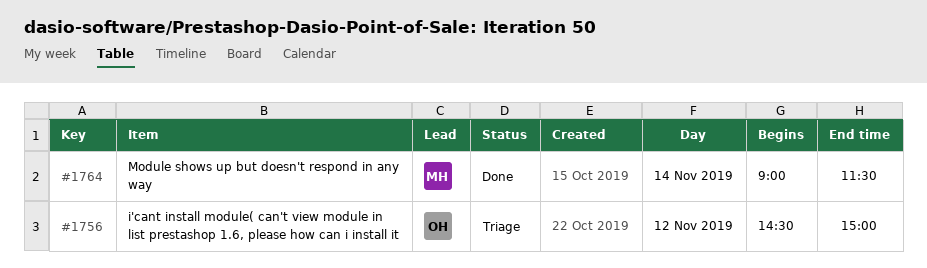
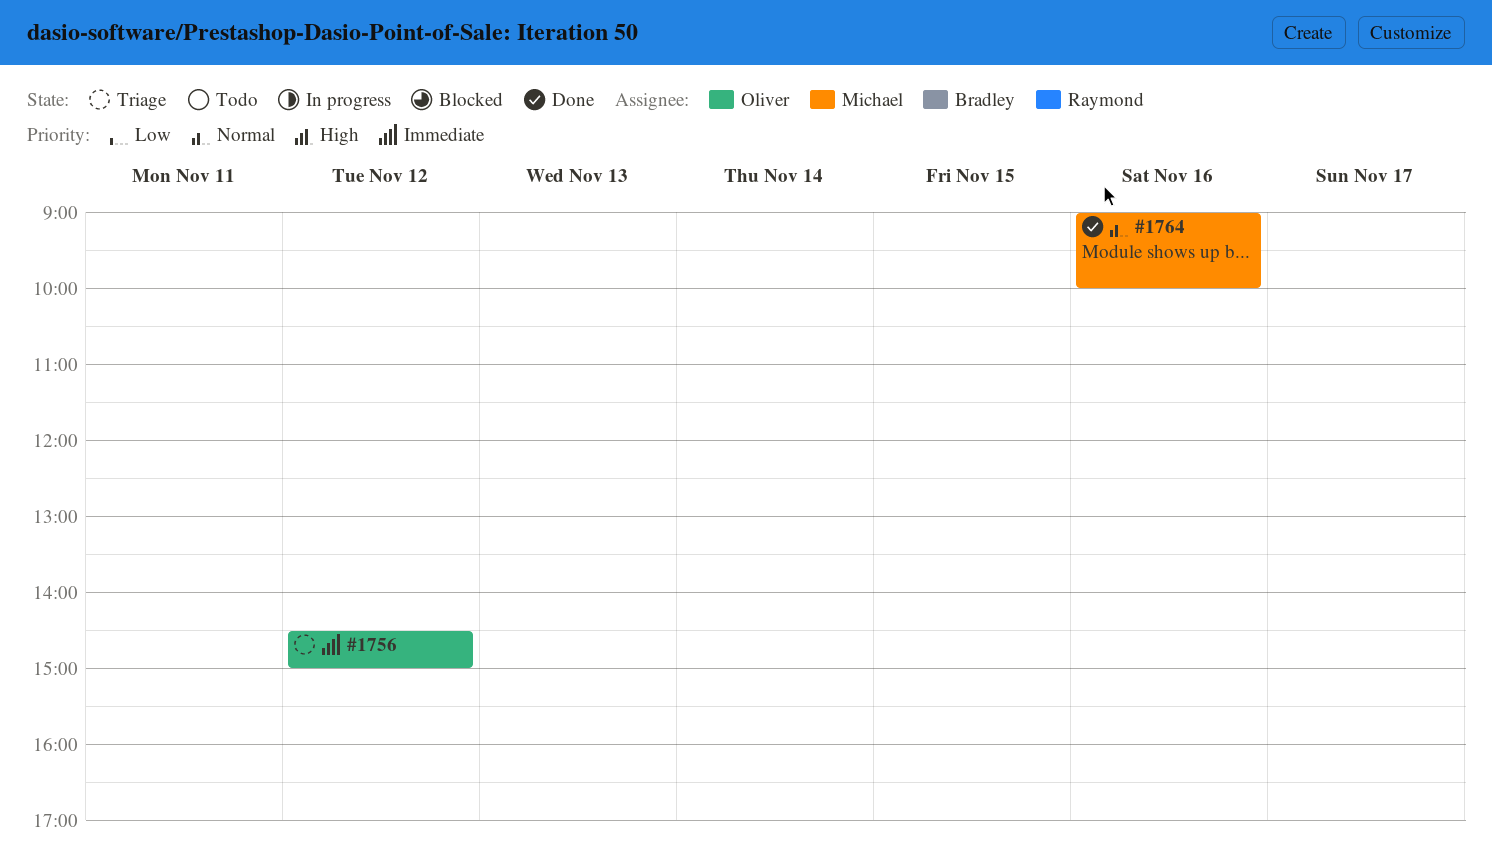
#1764, day: Nov 14 -> Nov 16
#1764, ends: 11:30 -> 10:00

